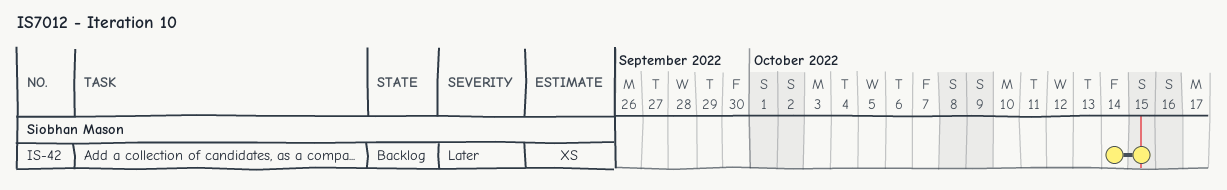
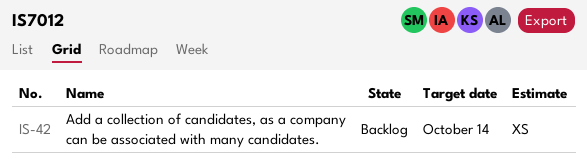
IS-42, due: Oct 15 -> Oct 14

